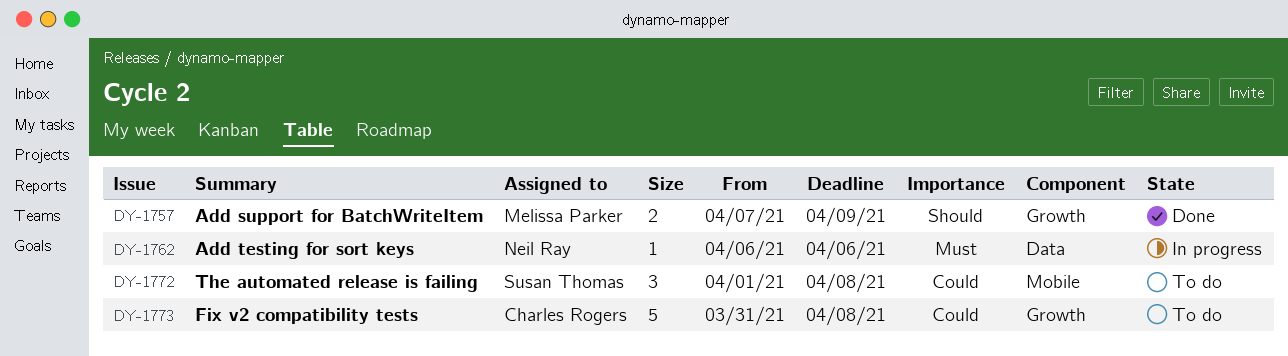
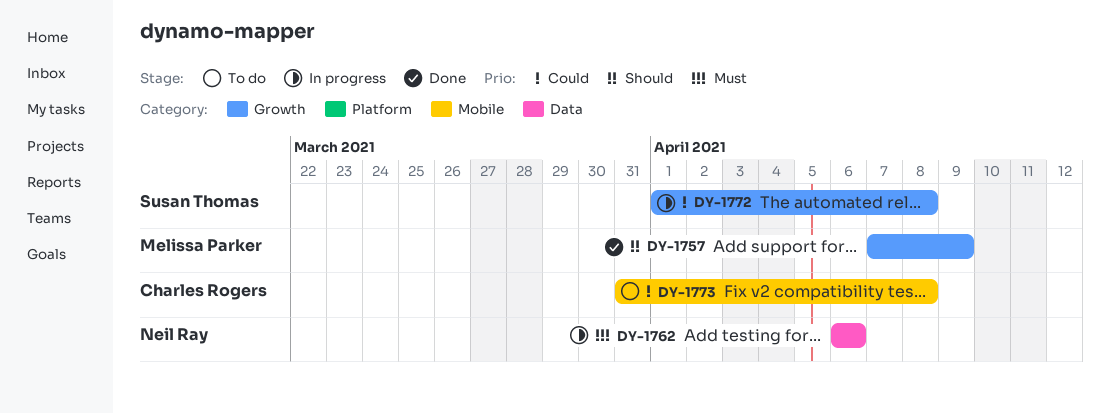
DY-1772, status: To do -> In progress
DY-1772, label: Mobile -> Growth
DY-1773, label: Growth -> Mobile

